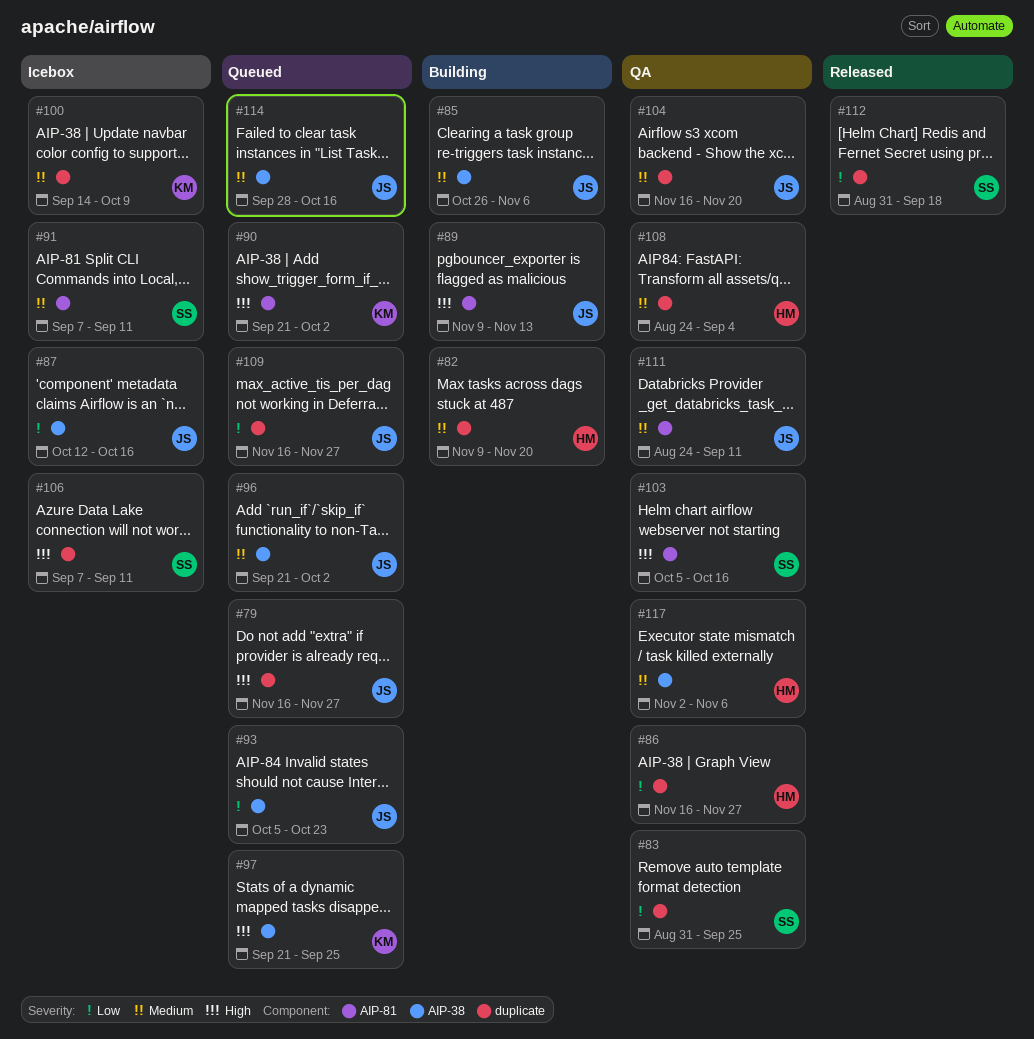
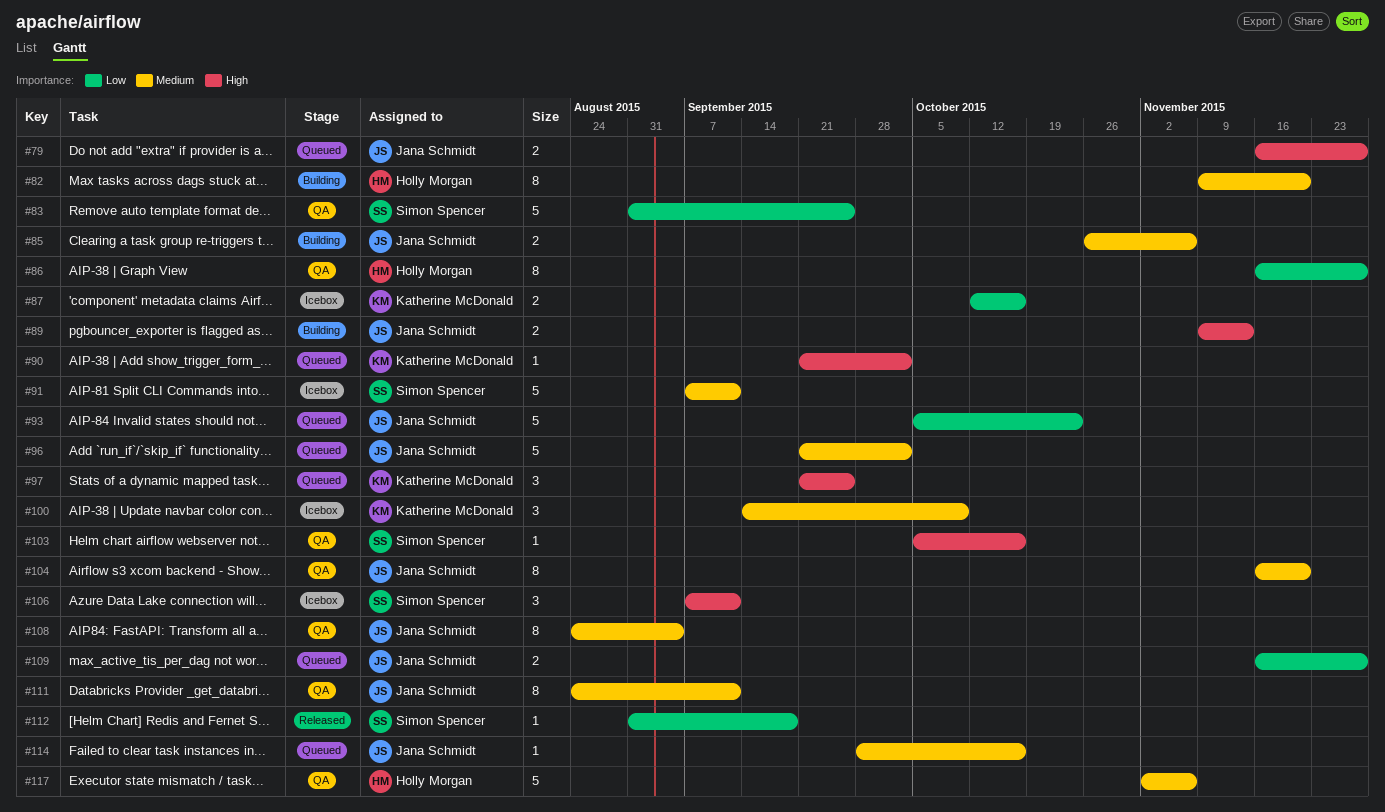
#87, owner: Jana Schmidt -> Katherine McDonald
#108, owner: Holly Morgan -> Jana Schmidt

